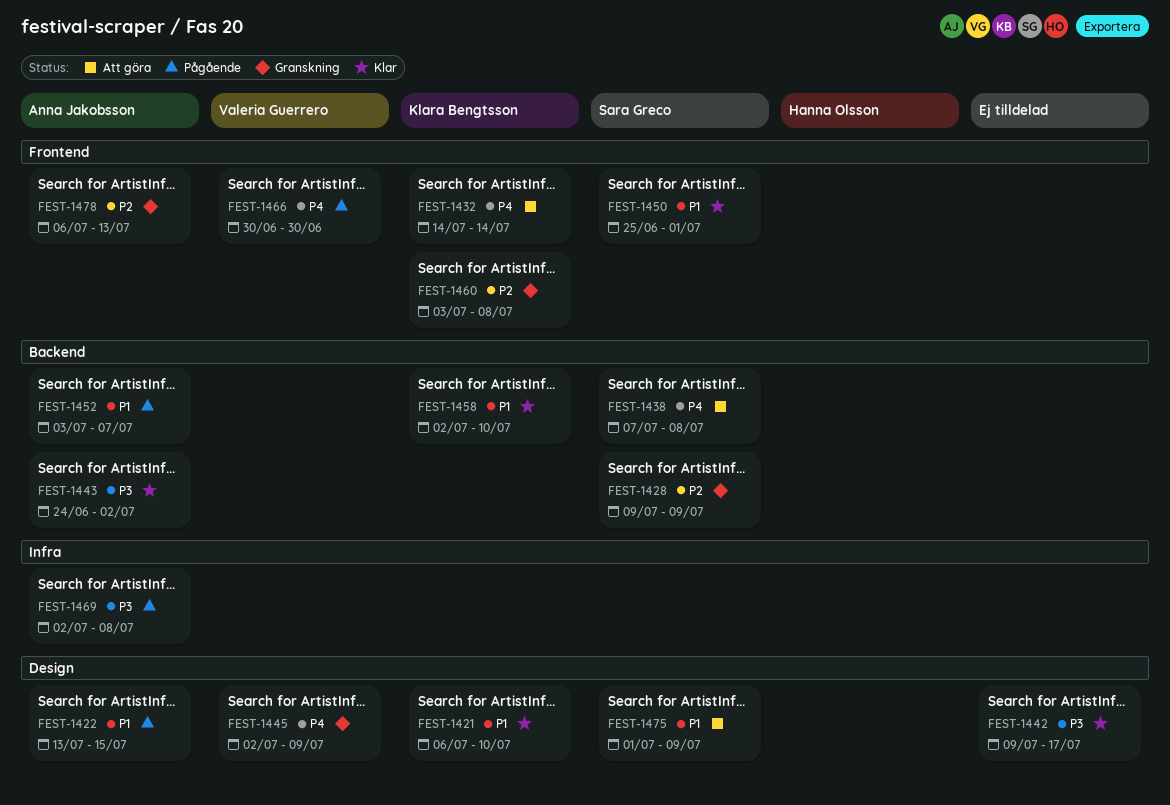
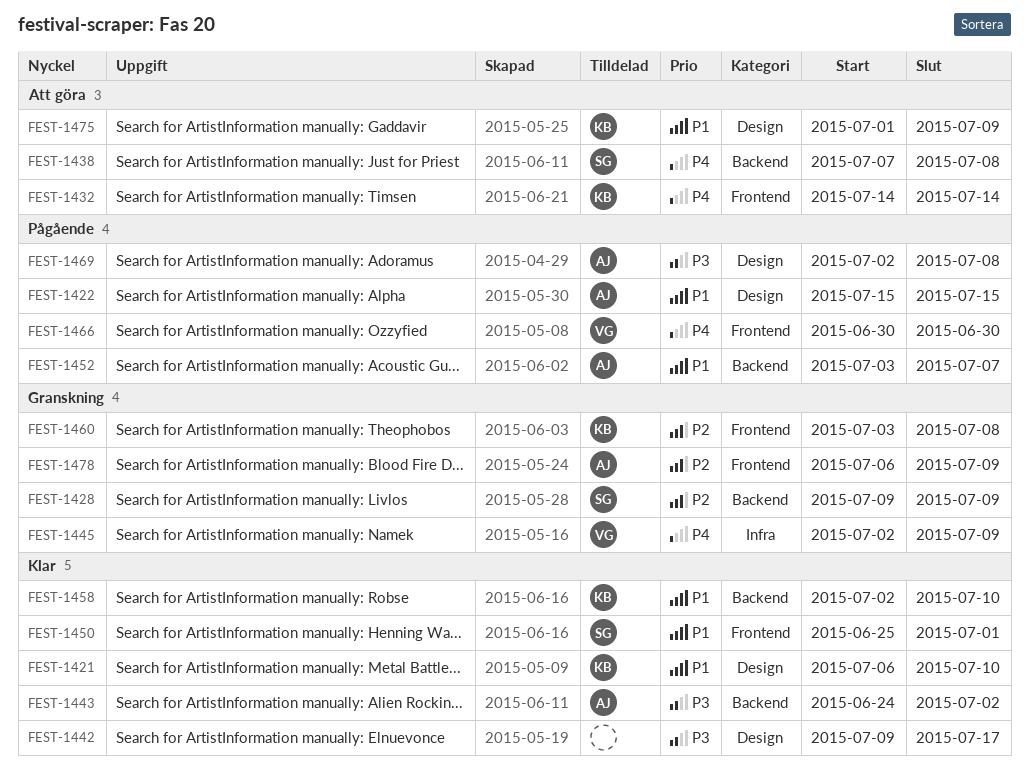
FEST-1422, start: Jul 13 -> Jul 15
FEST-1445, label: Design -> Infra
FEST-1469, label: Infra -> Design
FEST-1475, owner: Sara Greco -> Klara Bengtsson
FEST-1478, due: Jul 13 -> Jul 9

